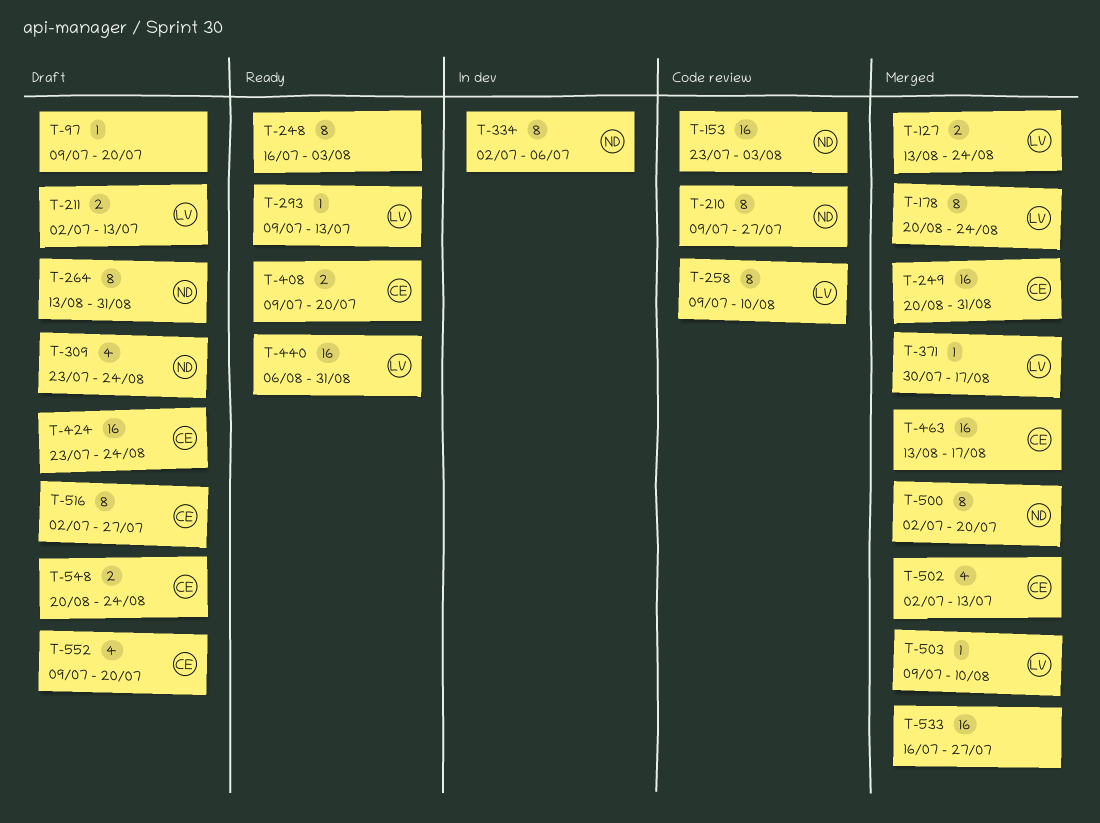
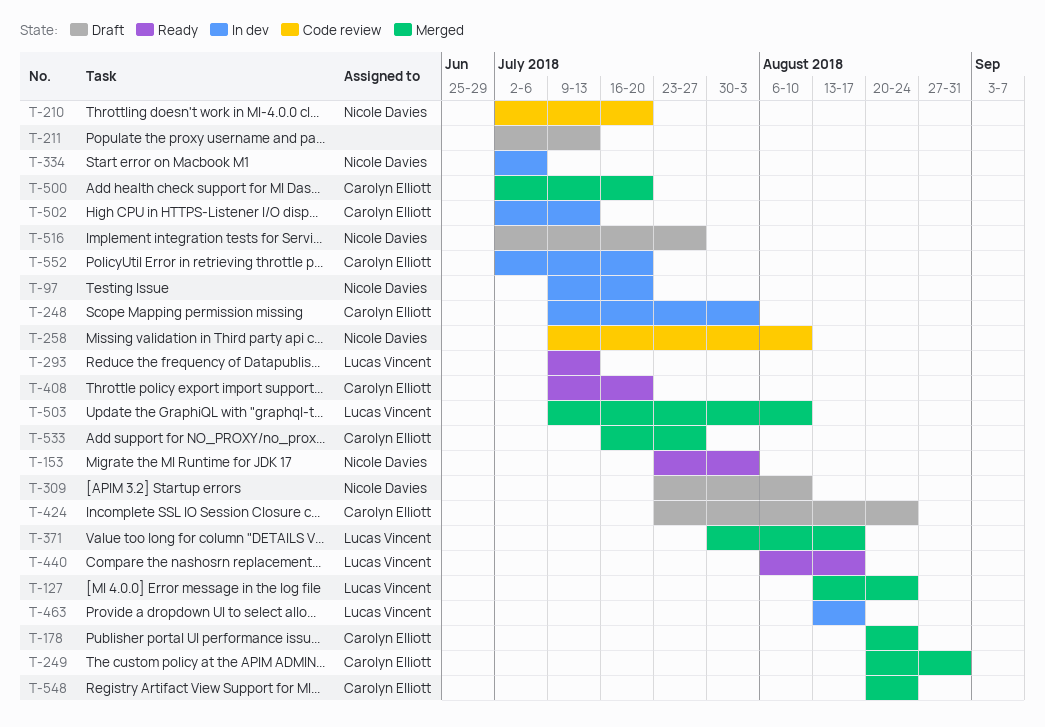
T-97, status: Draft -> In dev
T-97, owner: none -> Nicole Davies
T-153, status: Code review -> Ready
T-178, owner: Lucas Vincent -> Carolyn Elliott
T-210, start: Jul 9 -> Jul 2
T-210, due: Jul 27 -> Jul 20
T-211, owner: Lucas Vincent -> none
T-248, status: Ready -> In dev
T-248, owner: none -> Carolyn Elliott
T-248, start: Jul 16 -> Jul 9
T-258, owner: Lucas Vincent -> Nicole Davies
T-264: present -> none
T-309, due: Aug 24 -> Aug 10
T-440, due: Aug 31 -> Aug 17
T-463, status: Merged -> In dev
T-463, owner: Carolyn Elliott -> Lucas Vincent
T-500, owner: Nicole Davies -> Carolyn Elliott
T-502, status: Merged -> In dev
T-516, owner: Carolyn Elliott -> Nicole Davies
T-533, owner: none -> Carolyn Elliott
T-548, status: Draft -> Merged
T-552, status: Draft -> In dev
T-552, start: Jul 9 -> Jul 2

